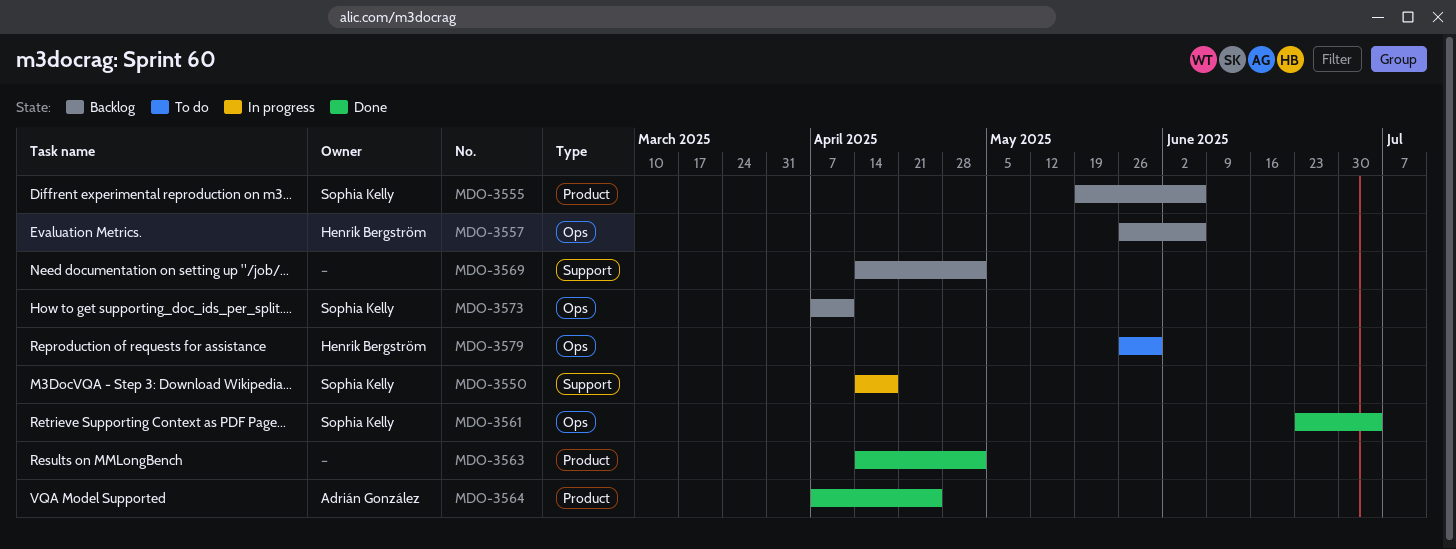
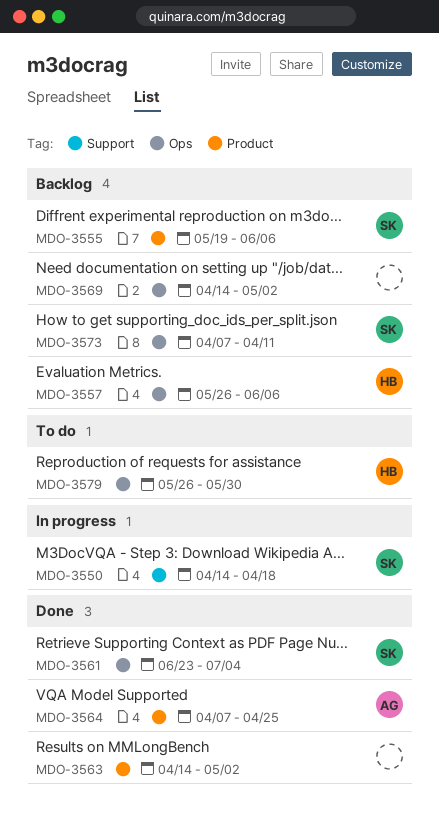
MDO-3569, label: Support -> Ops

